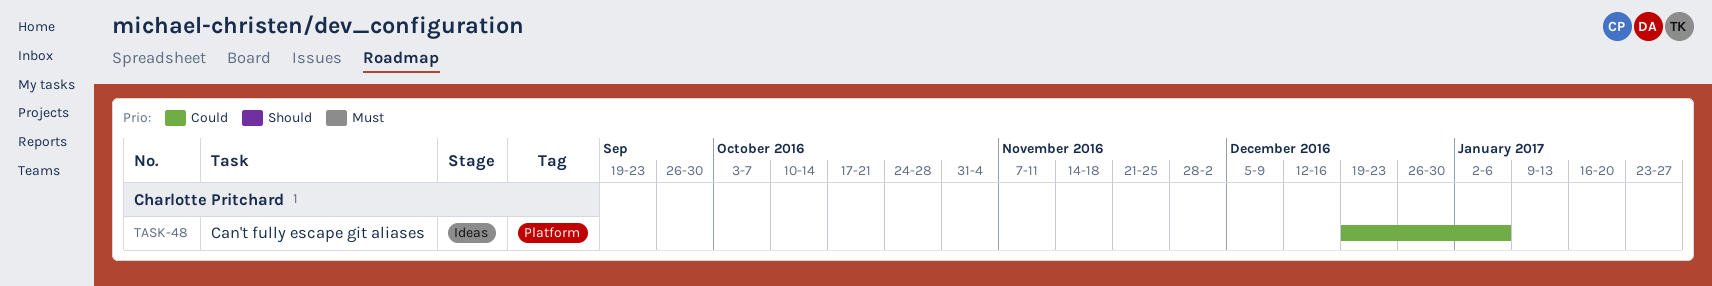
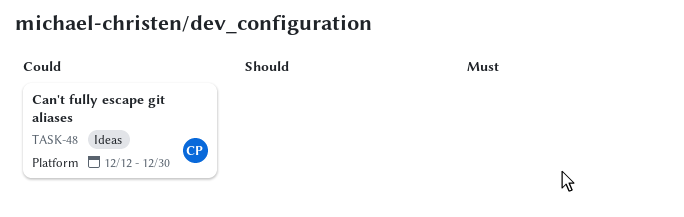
TASK-48, start: Dec 19 -> Dec 12
TASK-48, due: Jan 6 -> Dec 30

